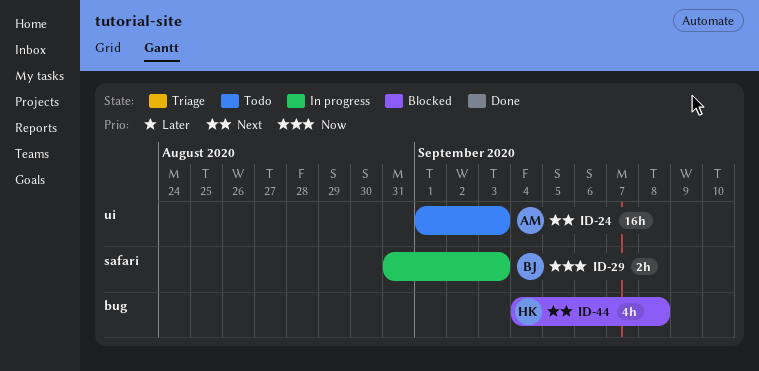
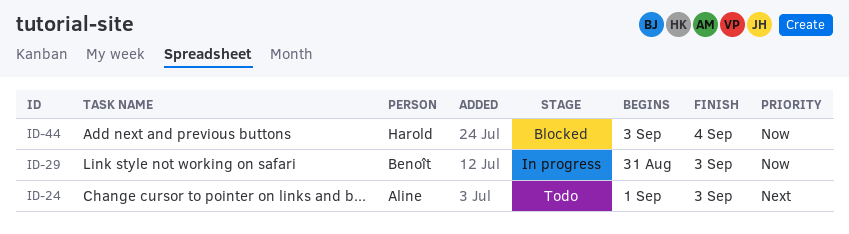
ID-44, priority: Next -> Now
ID-44, start: Sep 4 -> Sep 3
ID-44, due: Sep 8 -> Sep 4

